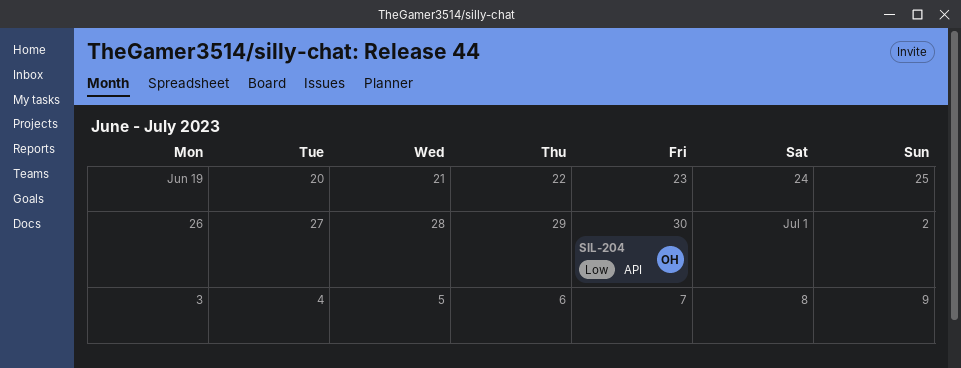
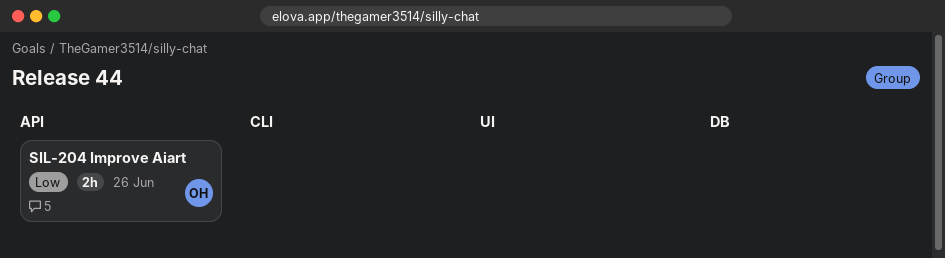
SIL-204, due: Jun 30 -> Jun 26

